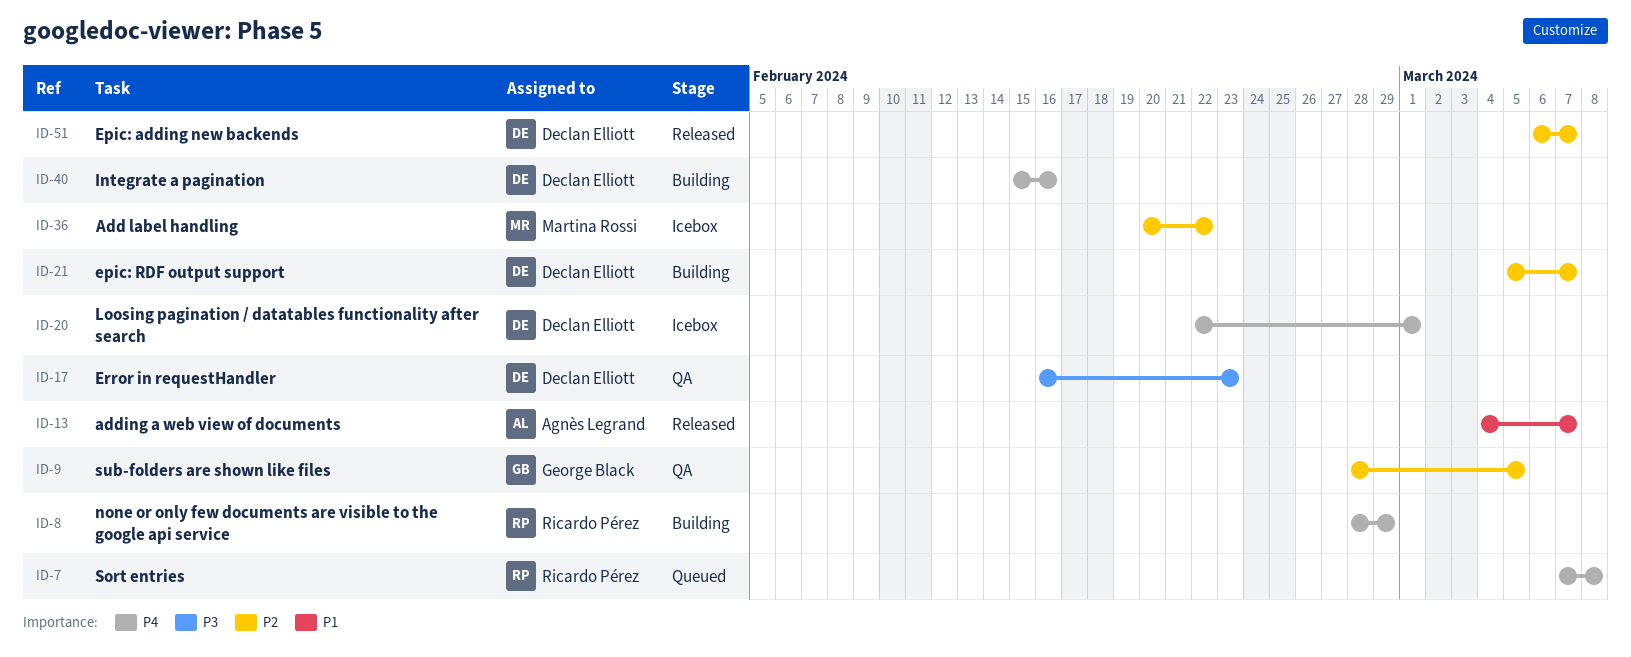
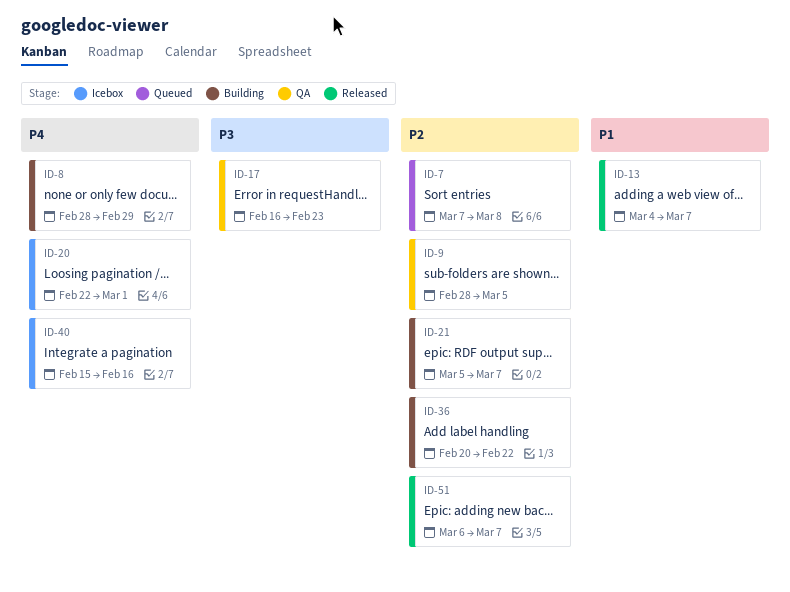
ID-7, priority: P4 -> P2
ID-36, status: Icebox -> Building
ID-40, status: Building -> Icebox

